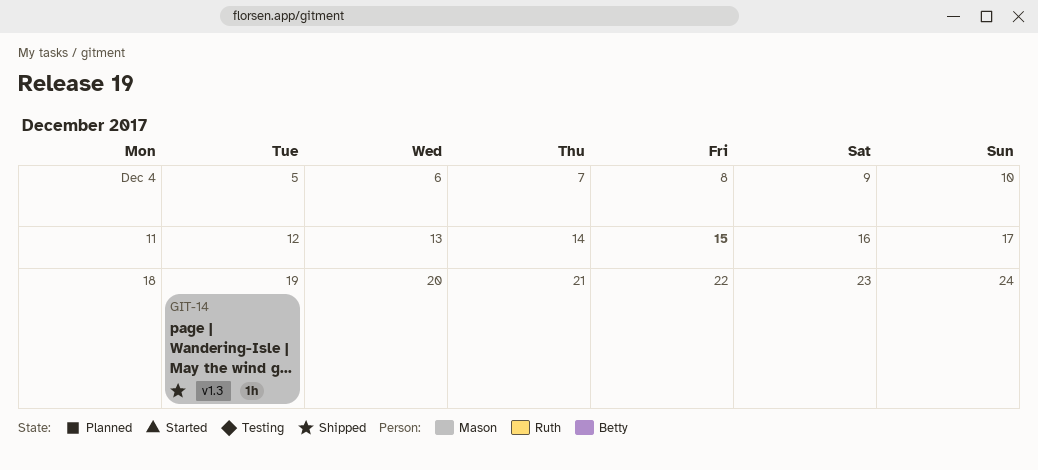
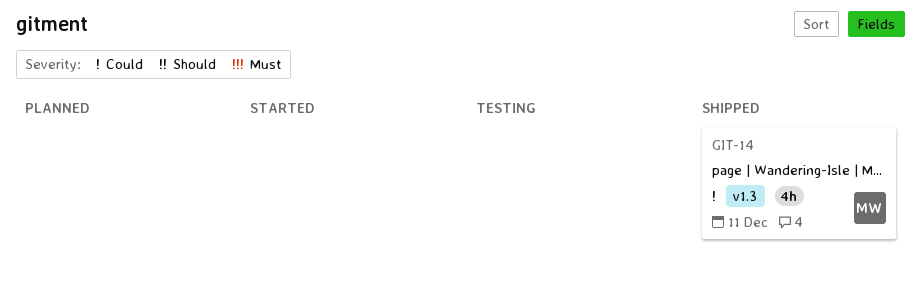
GIT-14, estimate: 1h -> 4h
GIT-14, due: Dec 19 -> Dec 11

